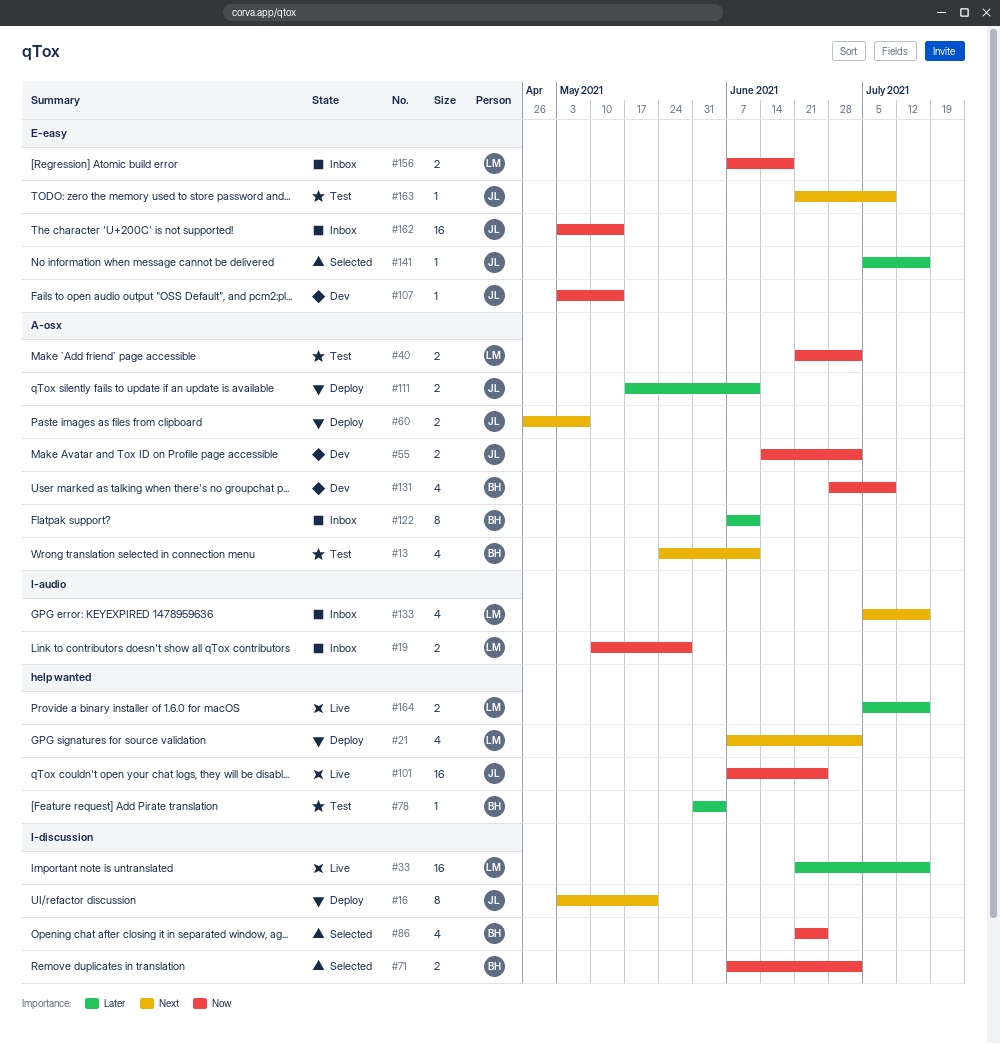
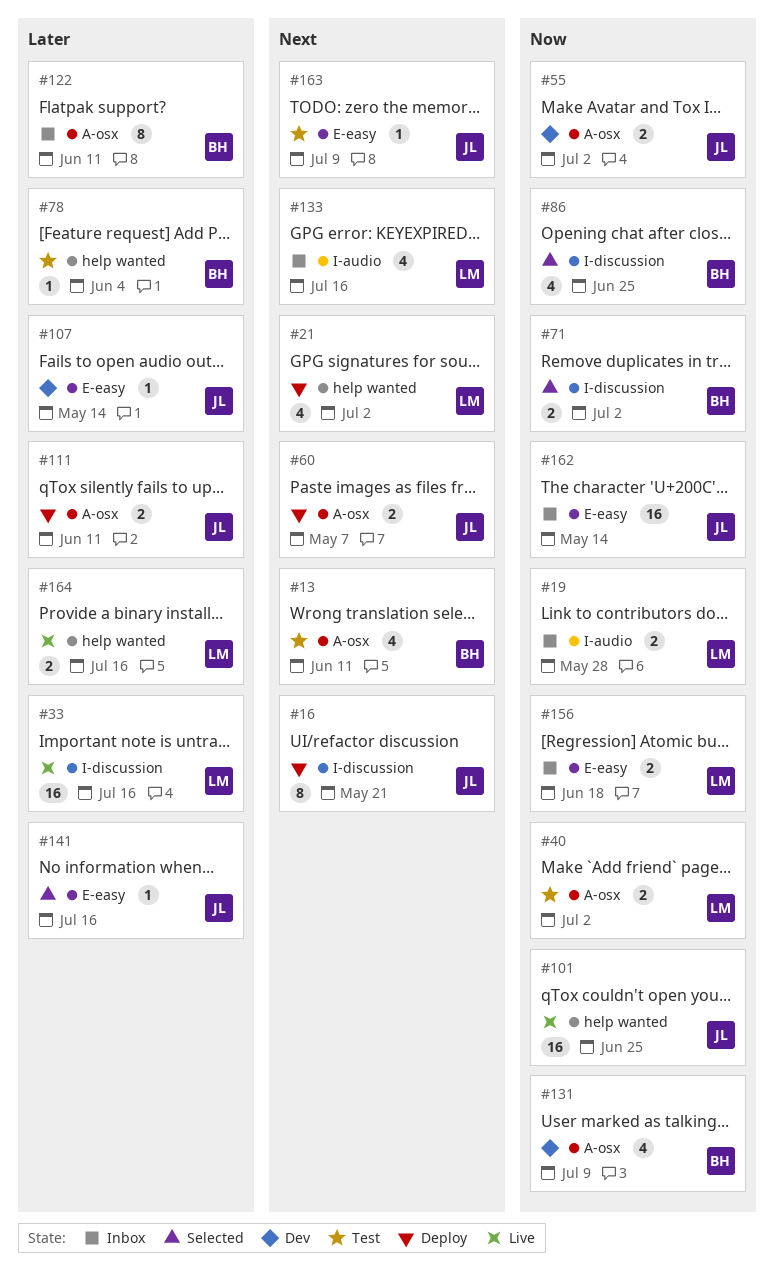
#107, priority: Now -> Later

